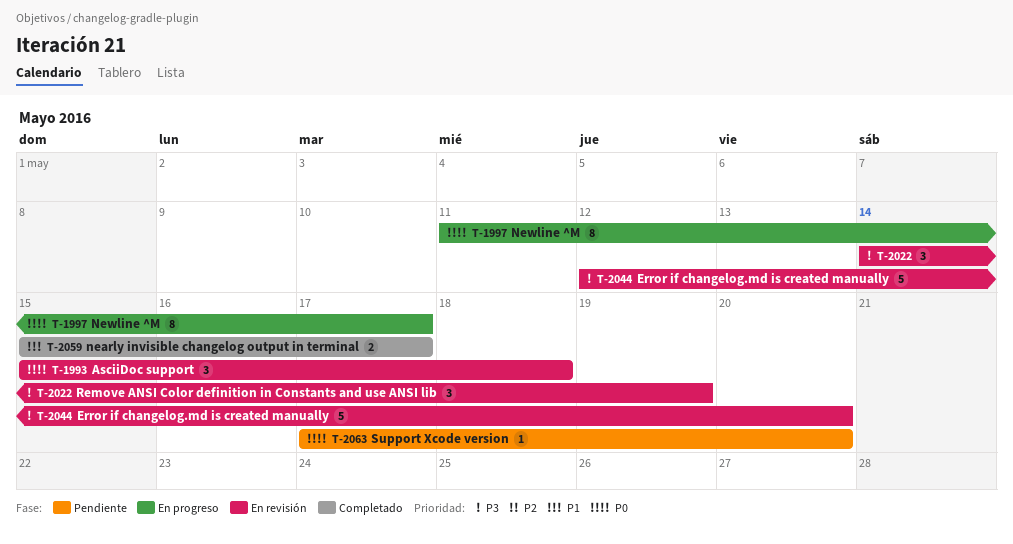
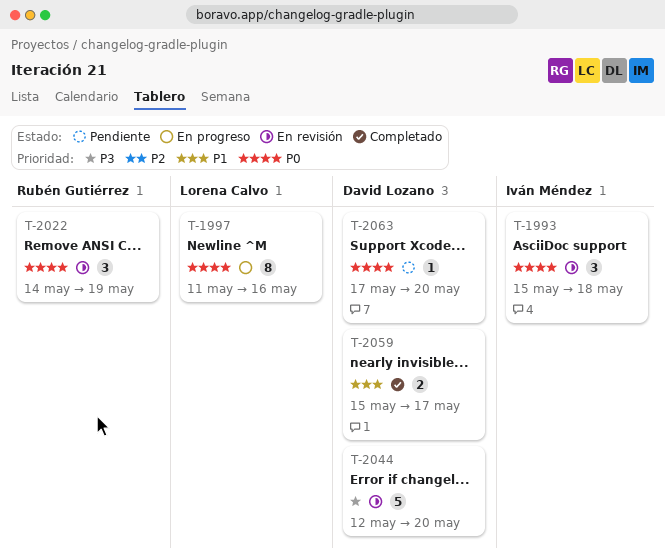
T-1997, due: May 17 -> May 16
T-2022, priority: P3 -> P0

